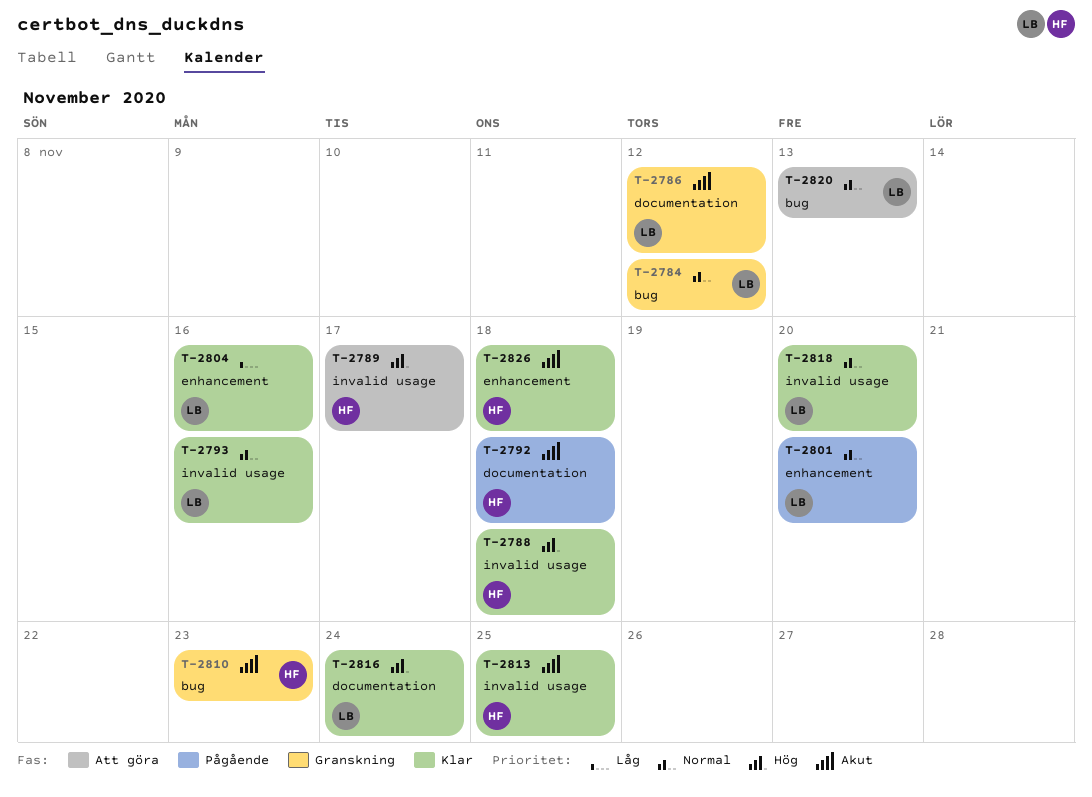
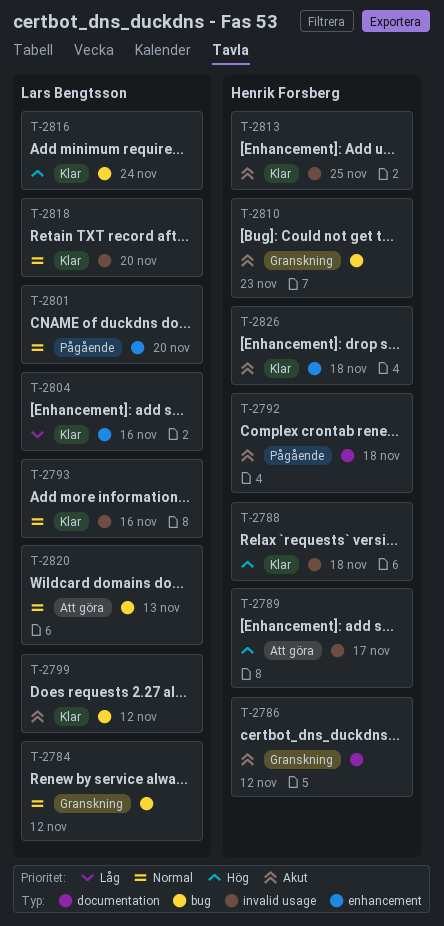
T-2786, owner: Lars Bengtsson -> Henrik Forsberg
T-2799: none -> present
T-2816, label: documentation -> bug

